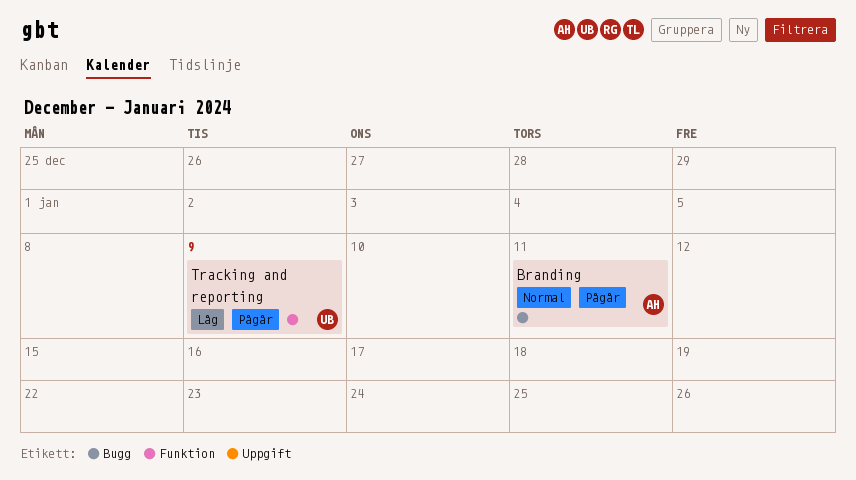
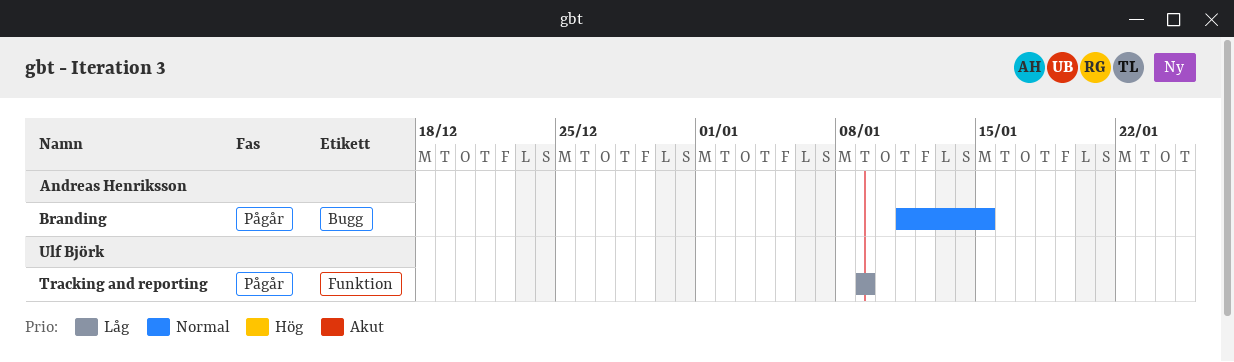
Branding, due: Jan 11 -> Jan 15

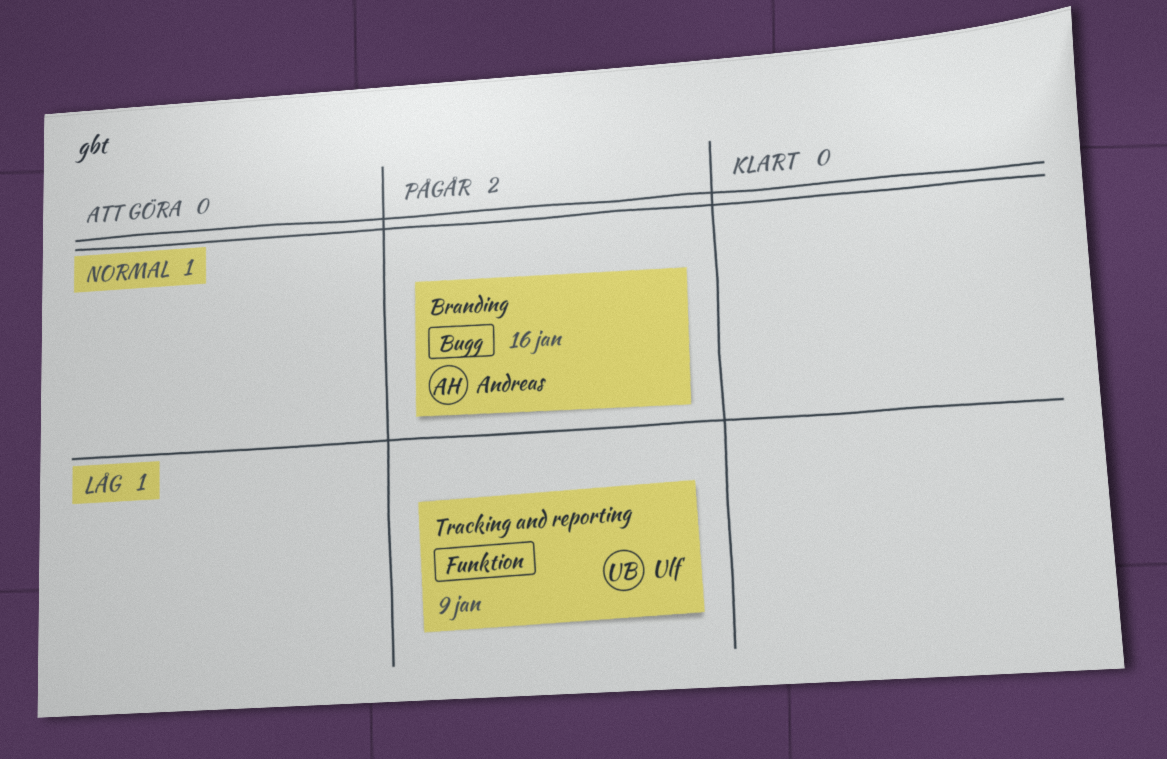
Branding, due: Jan 15 -> Jan 16

